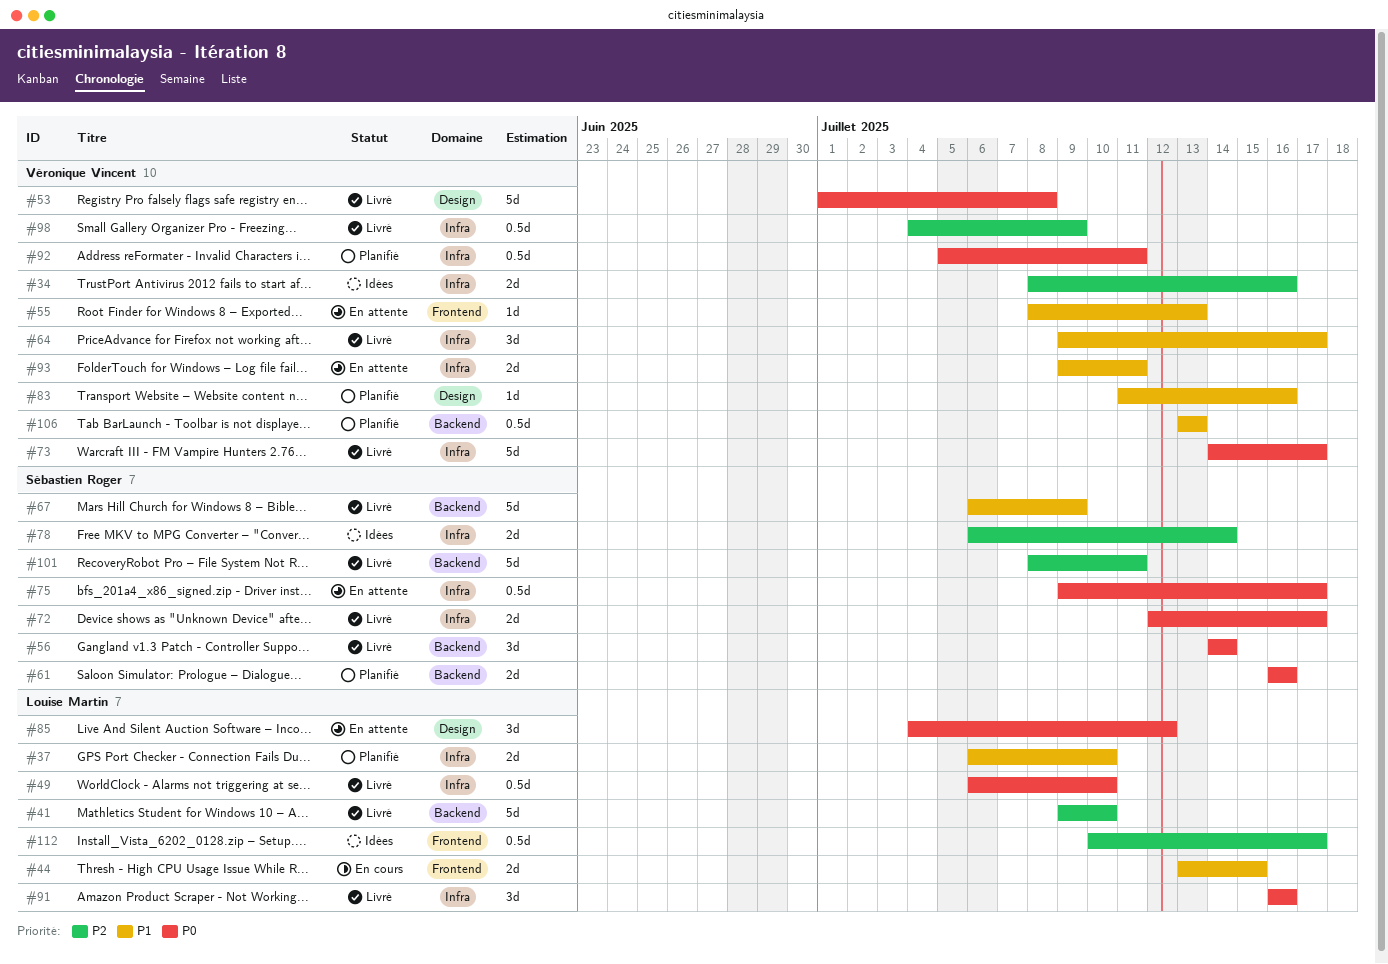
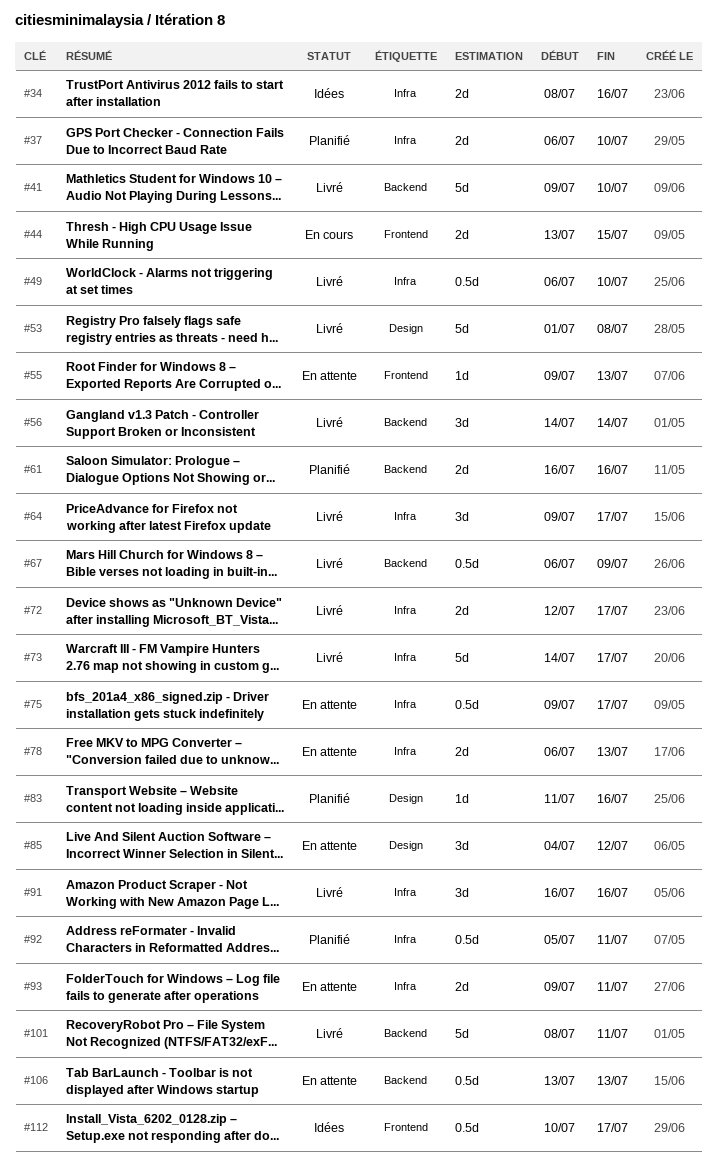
#55, start: Jul 8 -> Jul 9
#67, estimate: 5d -> 0.5d
#78, status: Idées -> En attente
#78, due: Jul 14 -> Jul 13
#98: present -> none
#106, status: Planifié -> En attente

